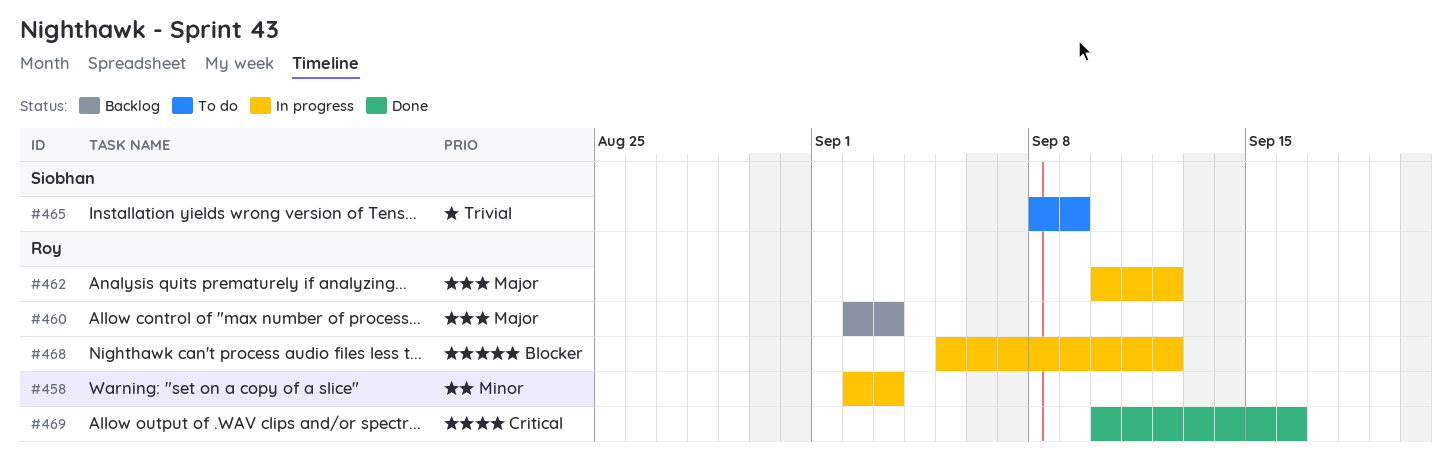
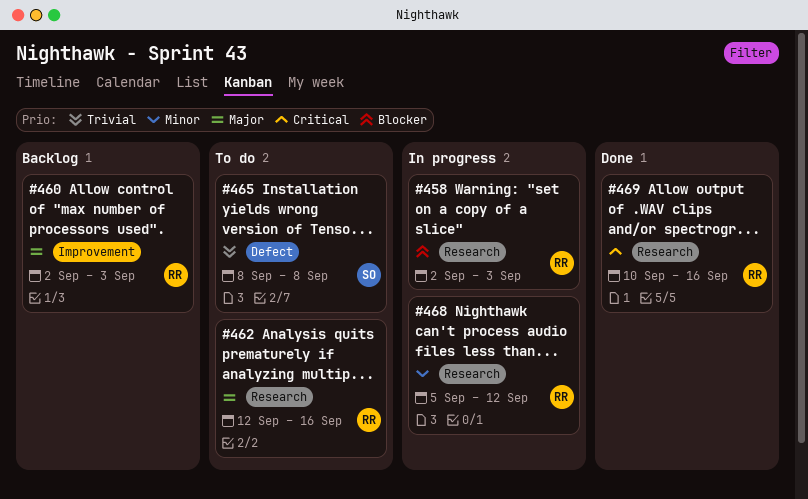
#458, priority: Minor -> Blocker
#462, status: In progress -> To do
#462, start: Sep 10 -> Sep 12
#462, due: Sep 12 -> Sep 16
#465, due: Sep 9 -> Sep 8
#468, priority: Blocker -> Minor

